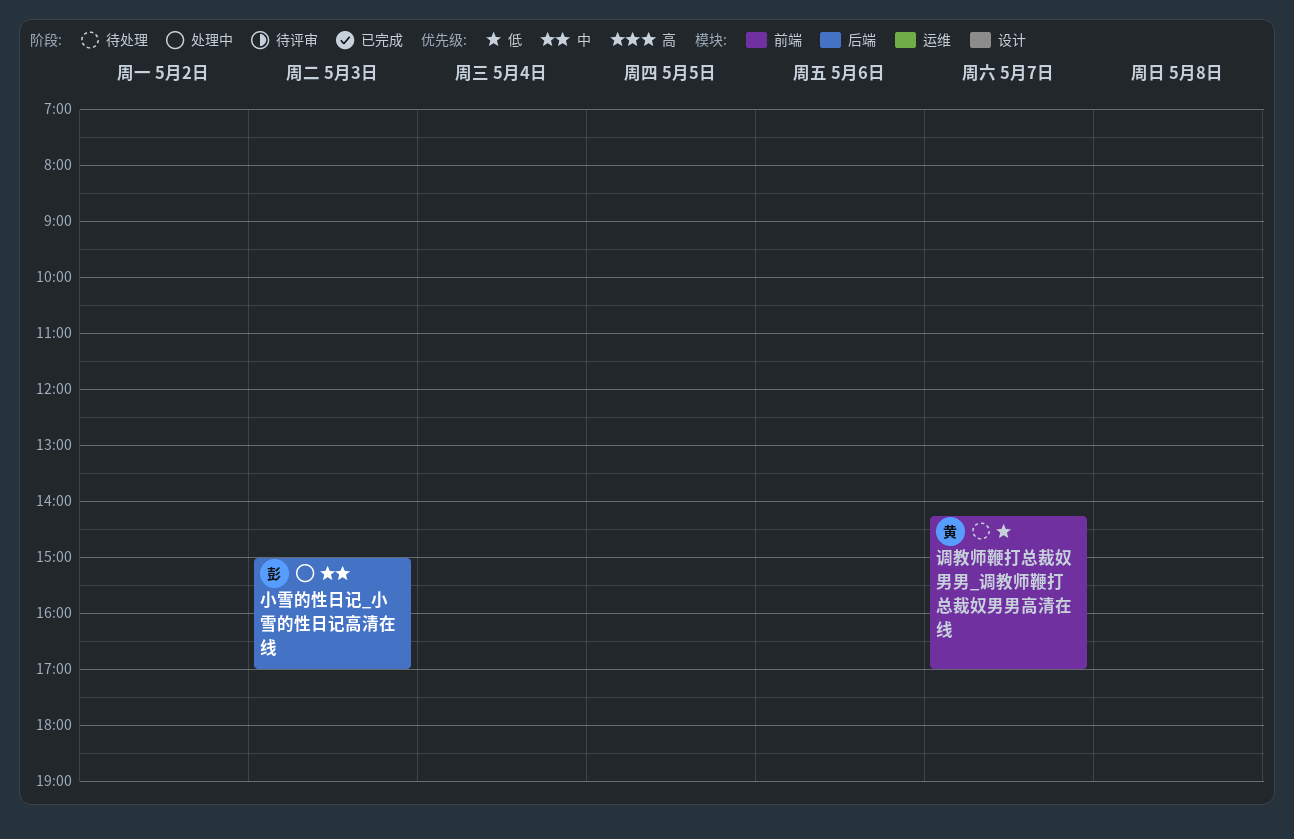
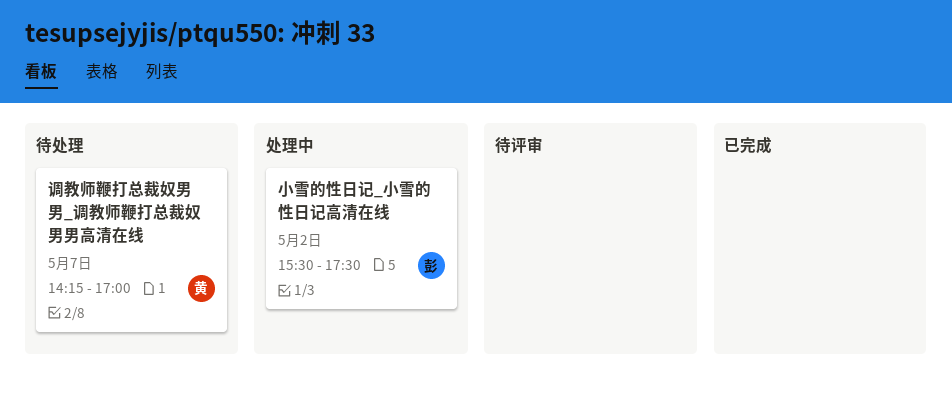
小雪的性日记_小雪的性日记高清在线, day: May 3 -> May 2
小雪的性日记_小雪的性日记高清在线, begins: 15:00 -> 15:30
小雪的性日记_小雪的性日记高清在线, ends: 17:00 -> 17:30

